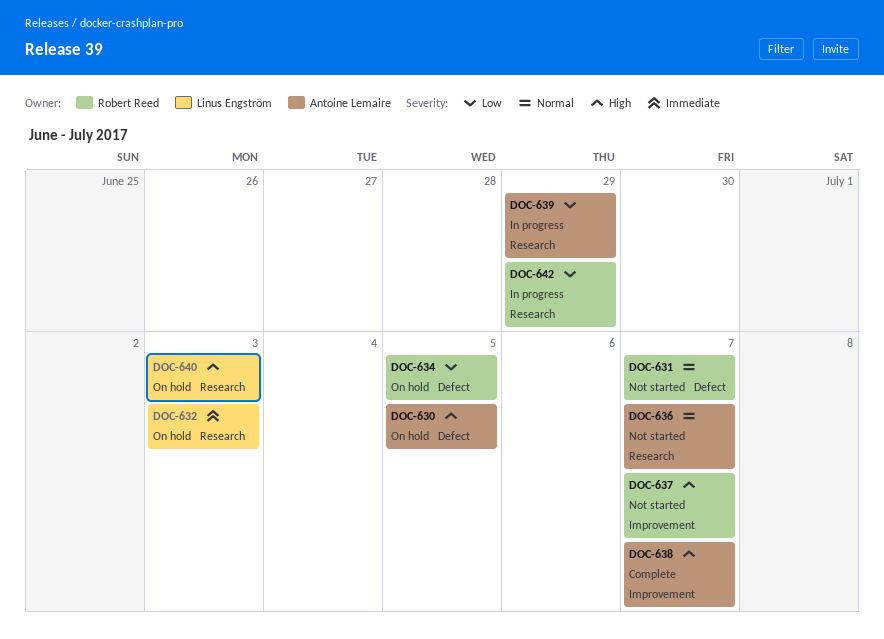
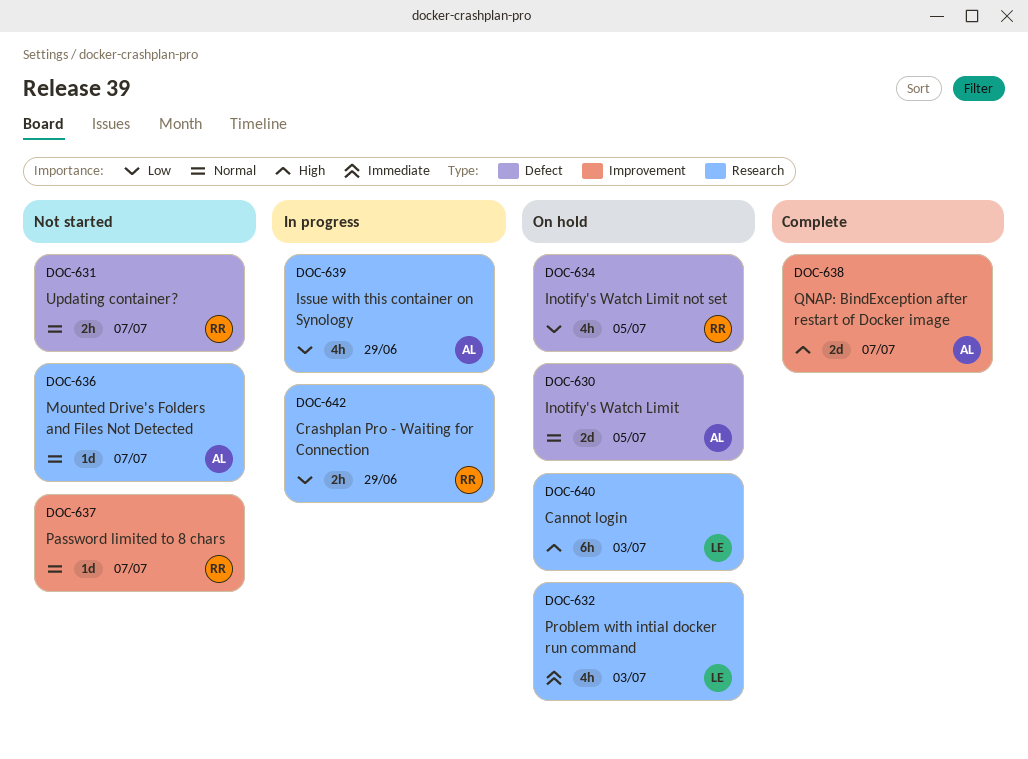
DOC-630, priority: High -> Normal
DOC-637, priority: High -> Normal

